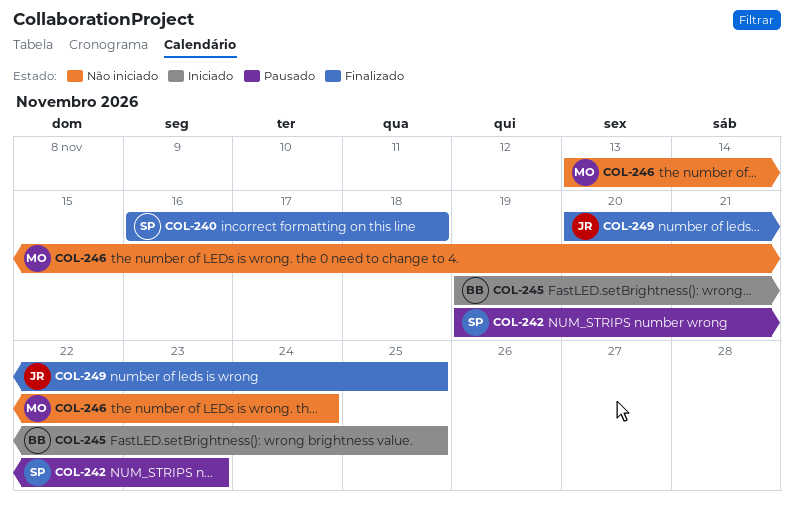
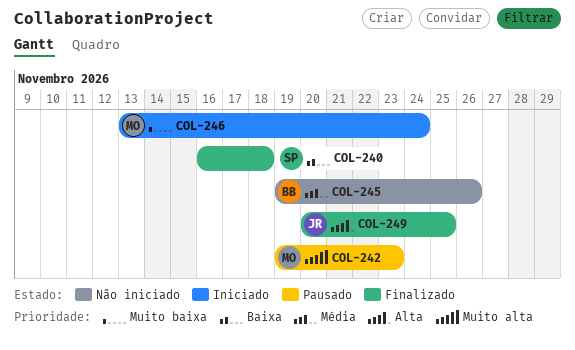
COL-242, owner: SP -> MO
COL-245, status: Iniciado -> Não iniciado
COL-245, due: Nov 25 -> Nov 26
COL-246, status: Não iniciado -> Iniciado

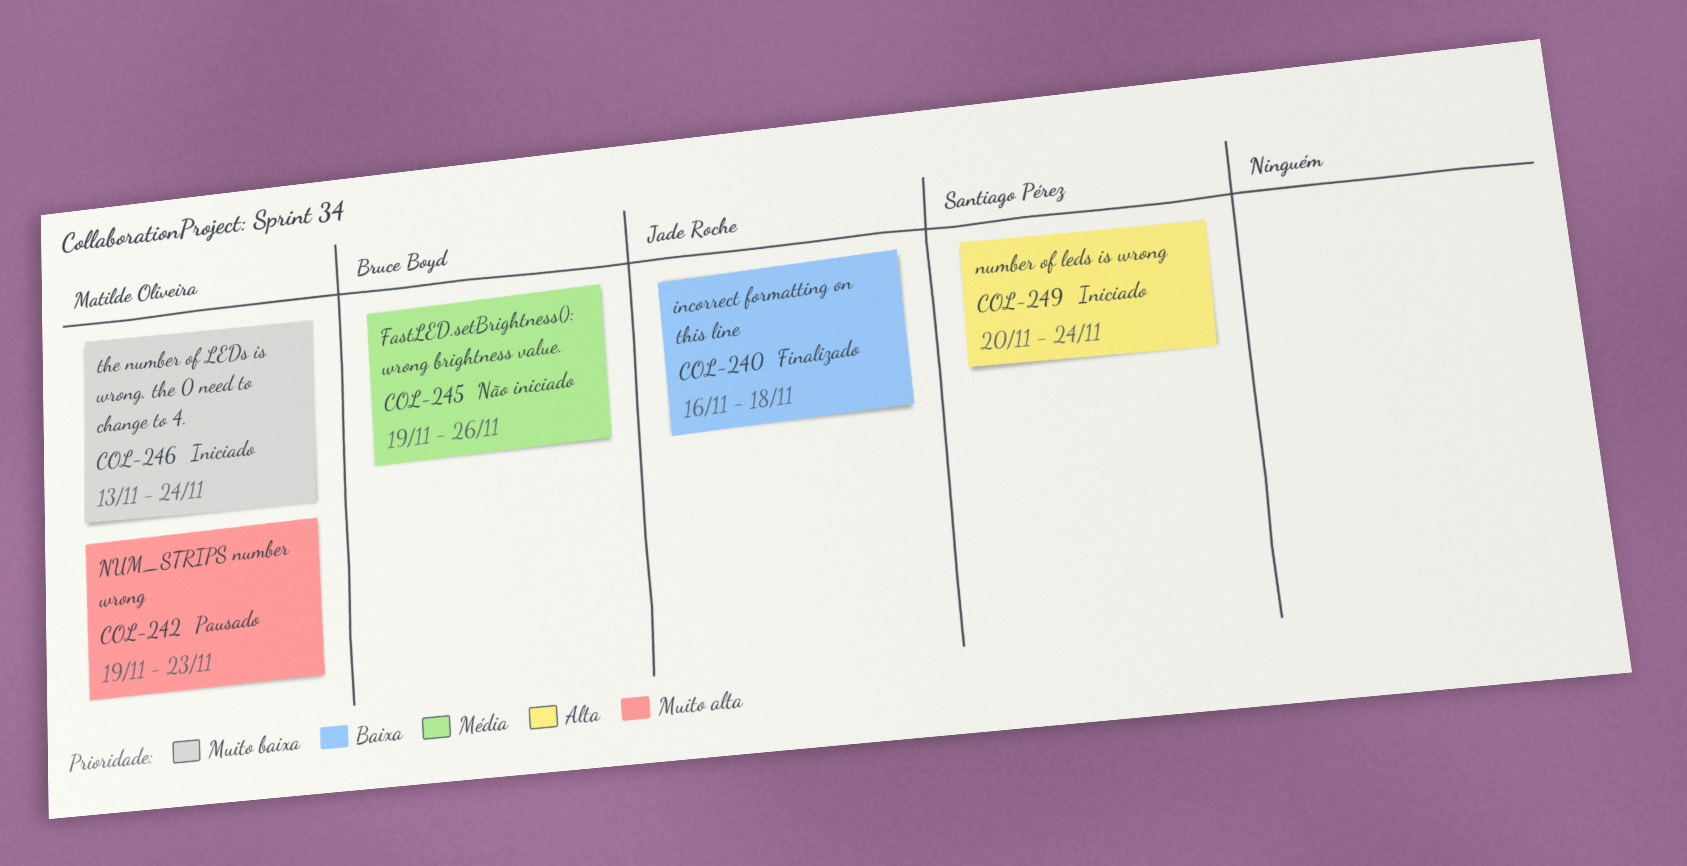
COL-240, owner: Santiago Pérez -> Jade Roche
COL-249, status: Finalizado -> Iniciado
COL-249, owner: Jade Roche -> Santiago Pérez
COL-249, due: Nov 25 -> Nov 24

